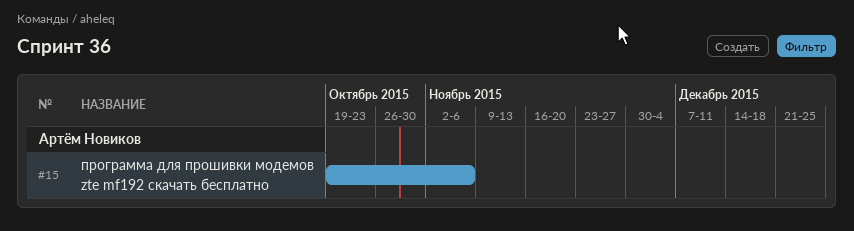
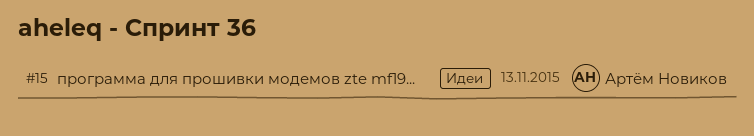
#15, due: Nov 6 -> Nov 13

